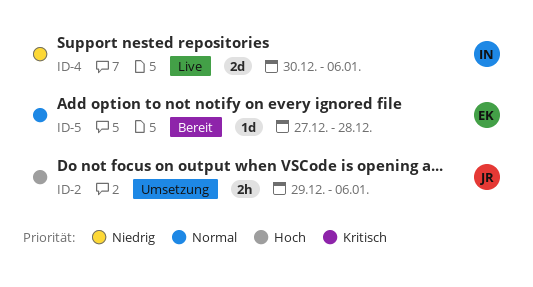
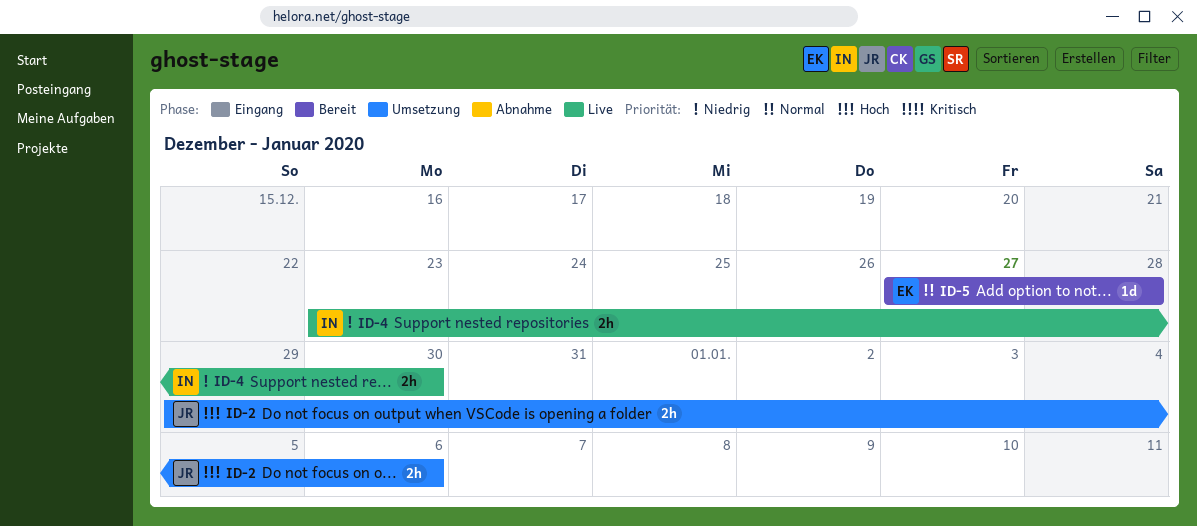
ID-4, estimate: 2d -> 2h
ID-4, start: Dec 30 -> Dec 23
ID-4, due: Jan 6 -> Dec 30

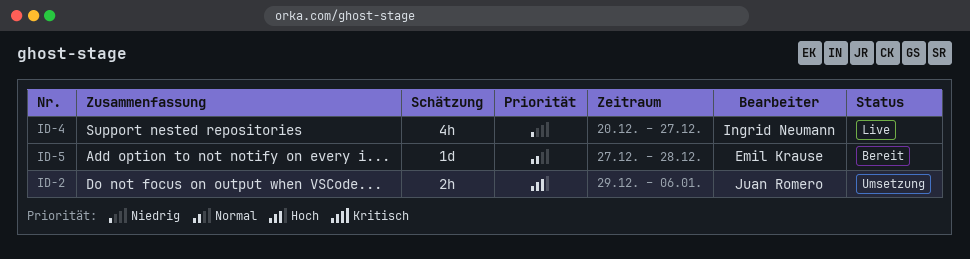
ID-4, estimate: 2h -> 4h
ID-4, start: Dec 23 -> Dec 20
ID-4, due: Dec 30 -> Dec 27

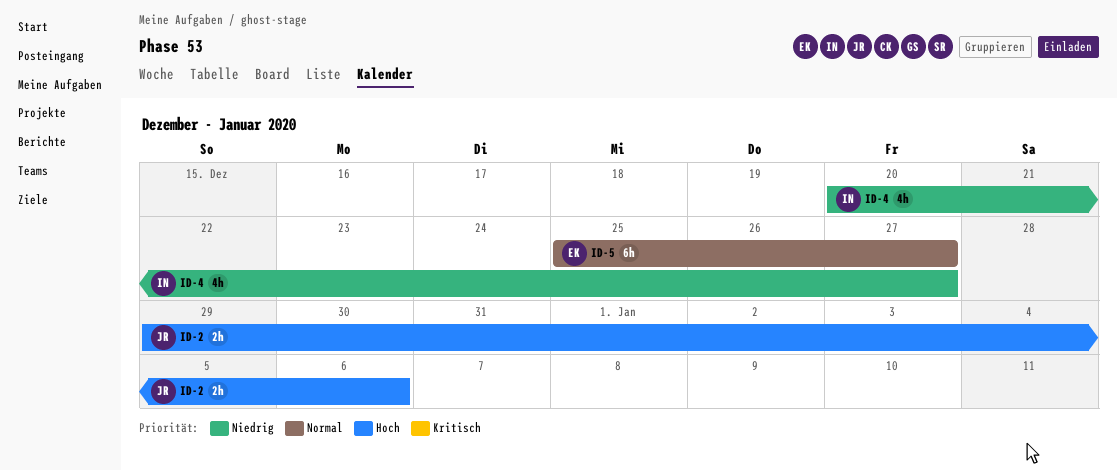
ID-5, estimate: 1d -> 6h
ID-5, start: Dec 27 -> Dec 25
ID-5, due: Dec 28 -> Dec 27

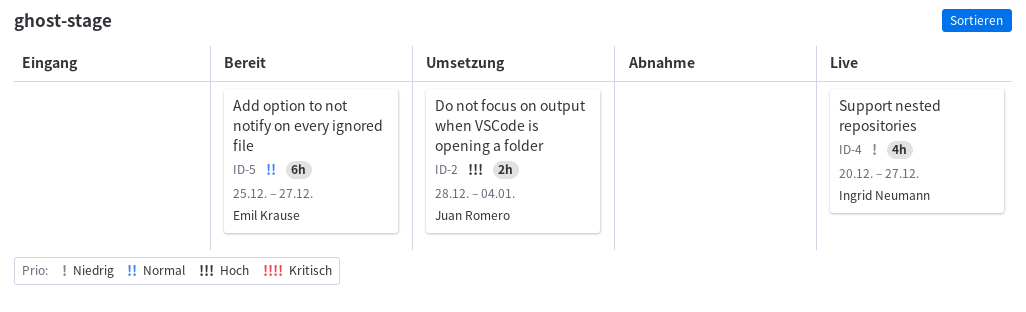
ID-2, start: Dec 29 -> Dec 28
ID-2, due: Jan 6 -> Jan 4

